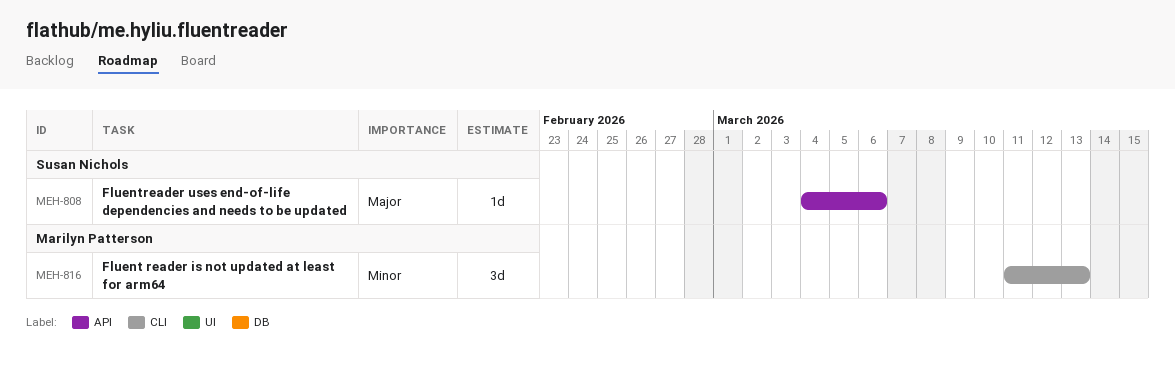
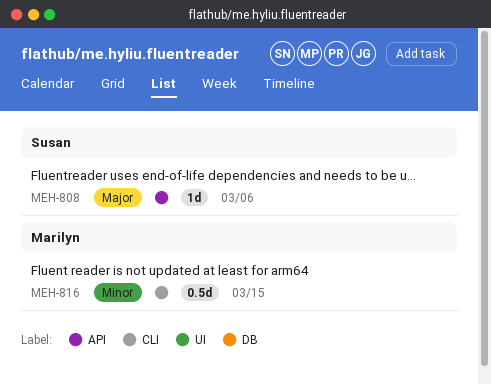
MEH-816, estimate: 3d -> 0.5d
MEH-816, due: Mar 13 -> Mar 15

